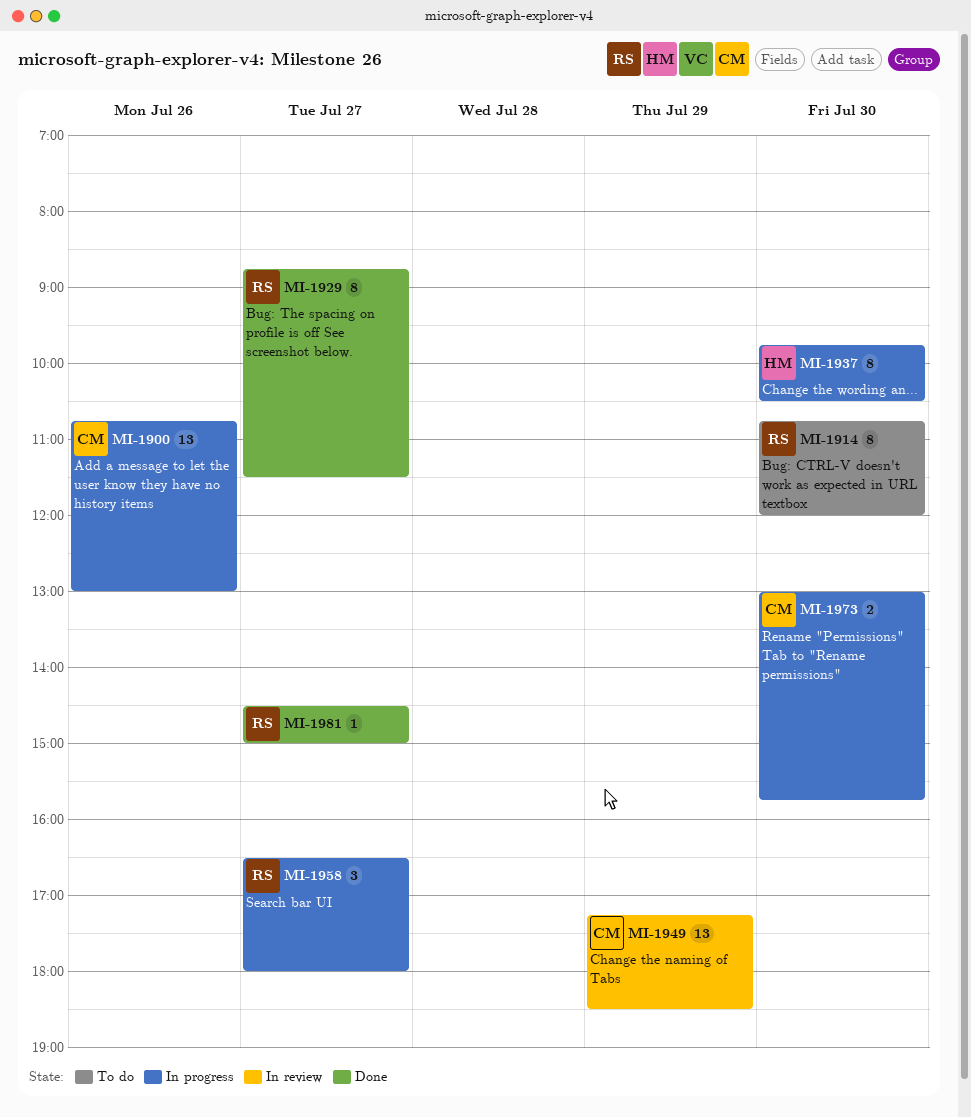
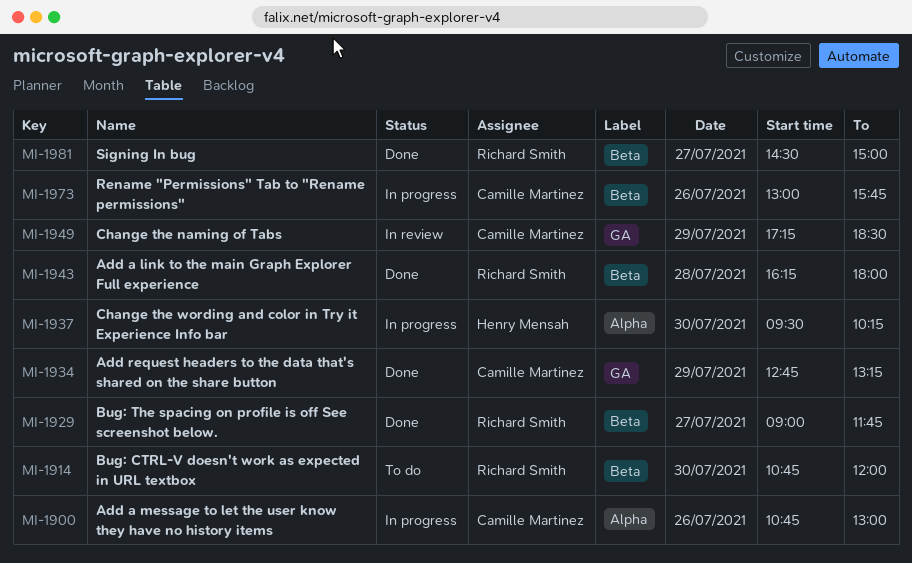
MI-1929, begins: 08:45 -> 09:00
MI-1929, ends: 11:30 -> 11:45
MI-1934: none -> present
MI-1937, begins: 09:45 -> 09:30
MI-1937, ends: 10:30 -> 10:15
MI-1943: none -> present
MI-1958: present -> none
MI-1973, day: Jul 30 -> Jul 26

